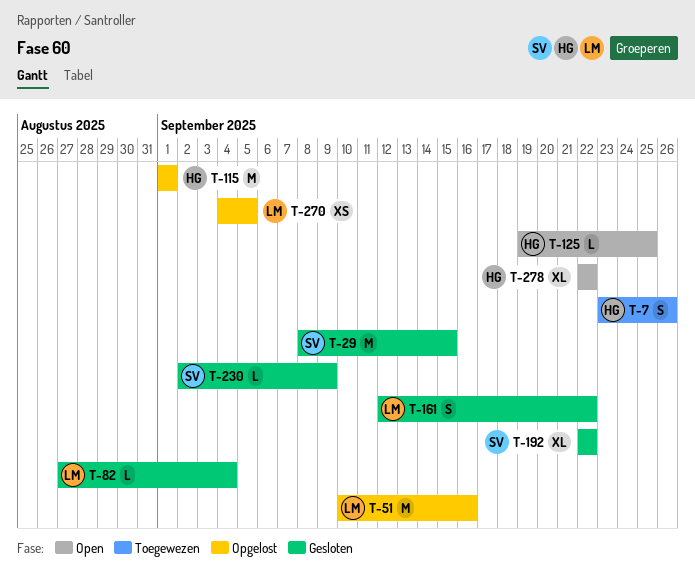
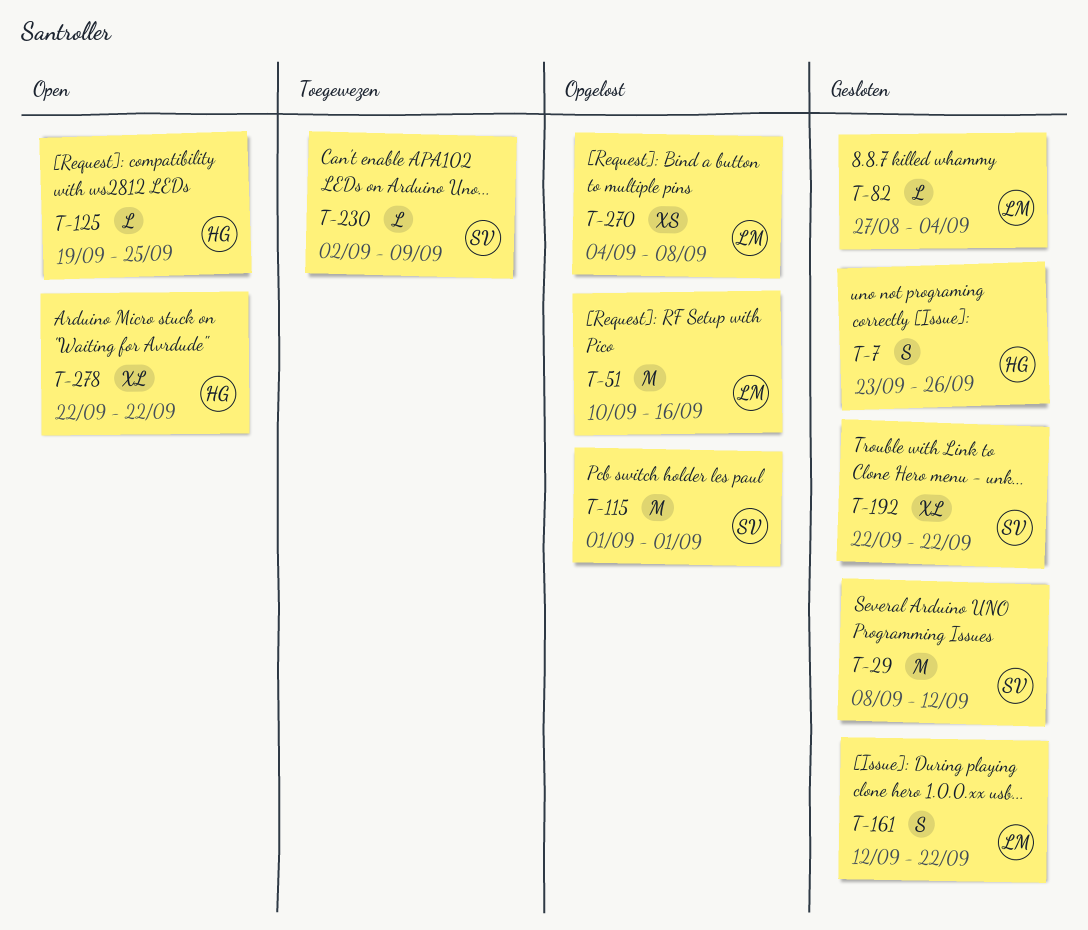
T-7, status: Toegewezen -> Gesloten
T-29, due: Sep 15 -> Sep 12
T-115, owner: HG -> SV
T-230, status: Gesloten -> Toegewezen
T-270, due: Sep 5 -> Sep 8

